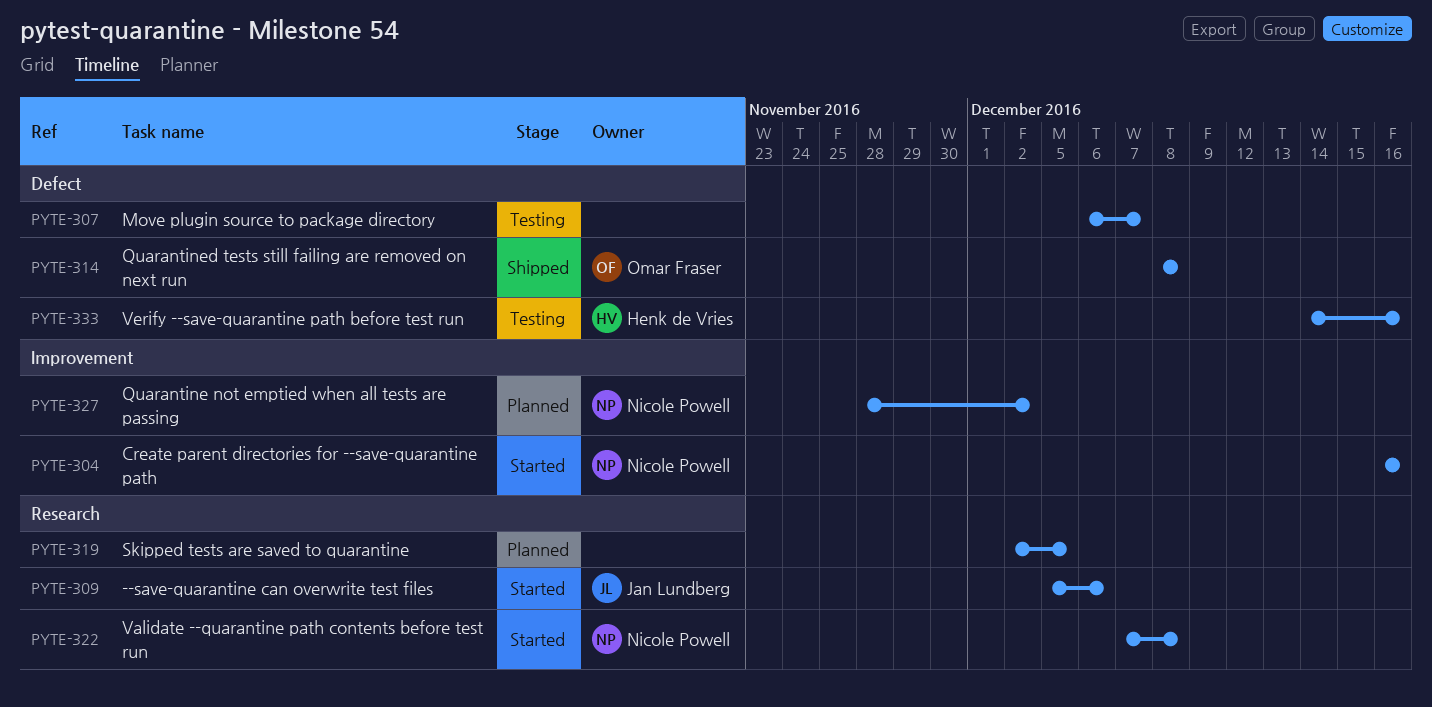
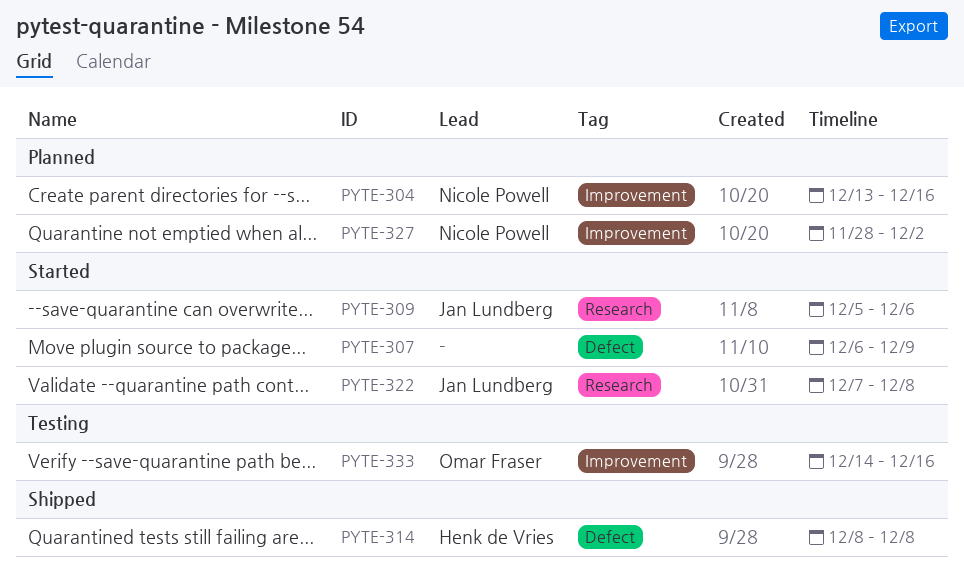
PYTE-304, status: Started -> Planned
PYTE-304, start: Dec 16 -> Dec 13
PYTE-307, status: Testing -> Started
PYTE-307, due: Dec 7 -> Dec 9
PYTE-314, owner: Omar Fraser -> Henk de Vries
PYTE-319: present -> none
PYTE-322, owner: Nicole Powell -> Jan Lundberg
PYTE-333, owner: Henk de Vries -> Omar Fraser
PYTE-333, label: Defect -> Improvement

